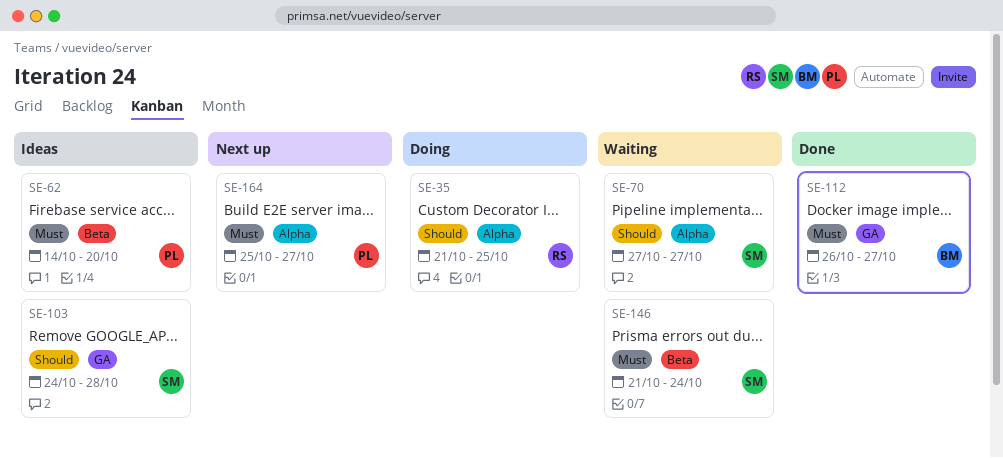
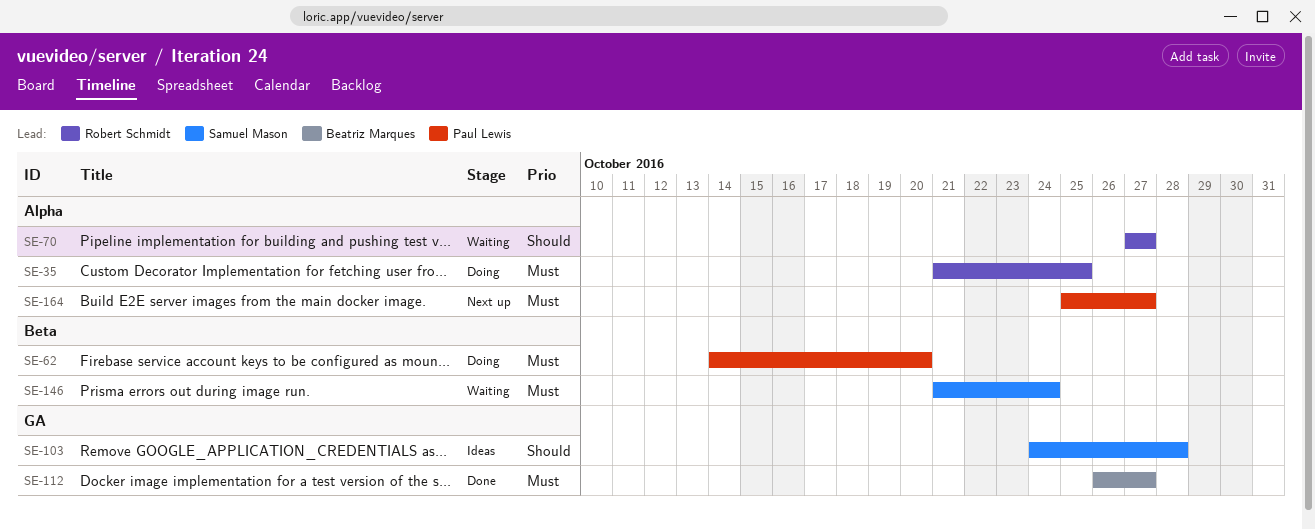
SE-35, priority: Should -> Must
SE-62, status: Ideas -> Doing
SE-70, owner: Samuel Mason -> Robert Schmidt

